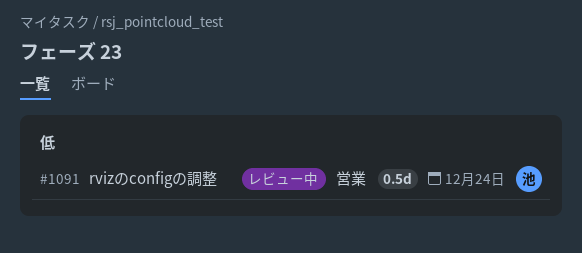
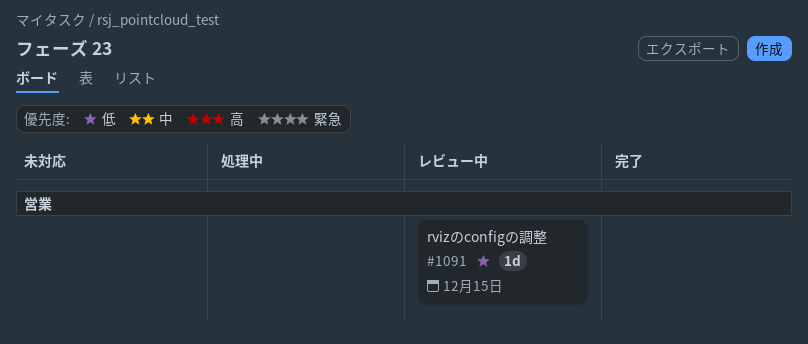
#1091, estimate: 0.5d -> 1d
#1091, due: Dec 24 -> Dec 15

